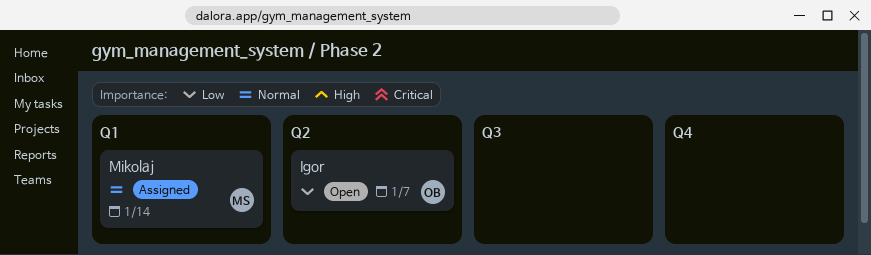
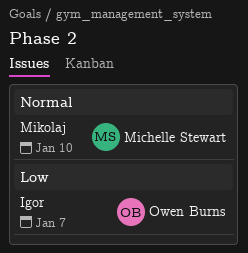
Mikolaj, due: Jan 14 -> Jan 10

